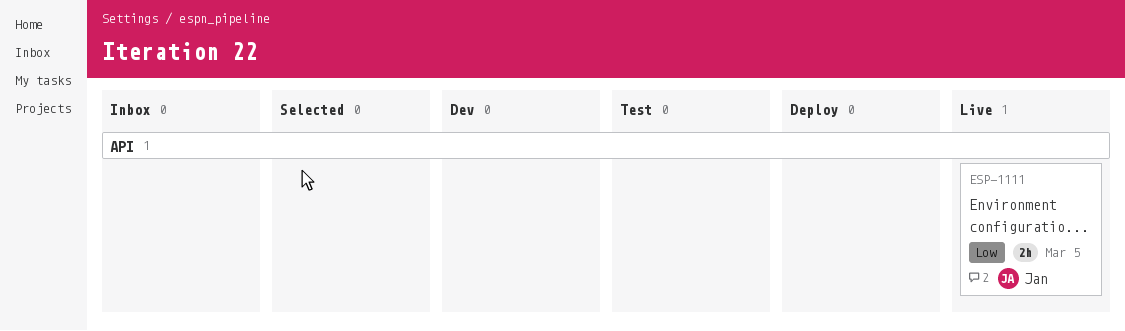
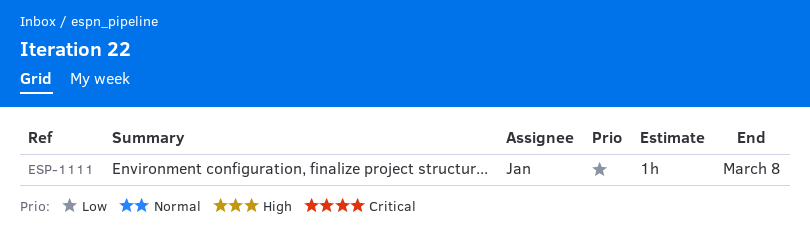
ESP-1111, estimate: 2h -> 1h
ESP-1111, due: Mar 5 -> Mar 8

